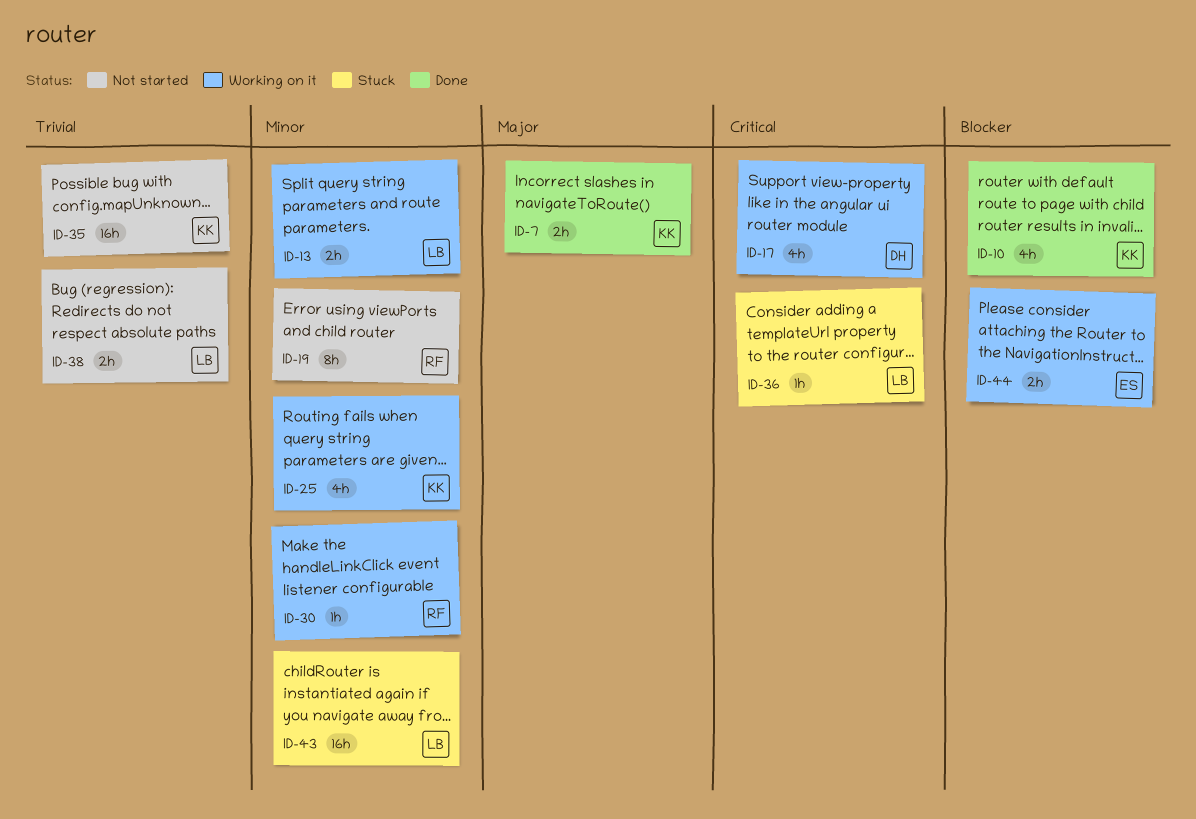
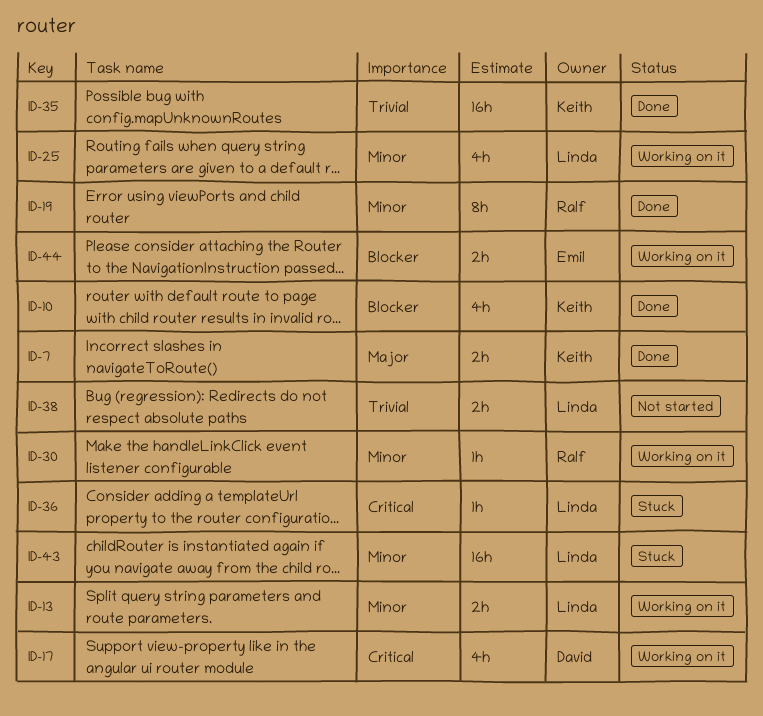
ID-19, status: Not started -> Done
ID-25, owner: Keith -> Linda
ID-35, status: Not started -> Done

